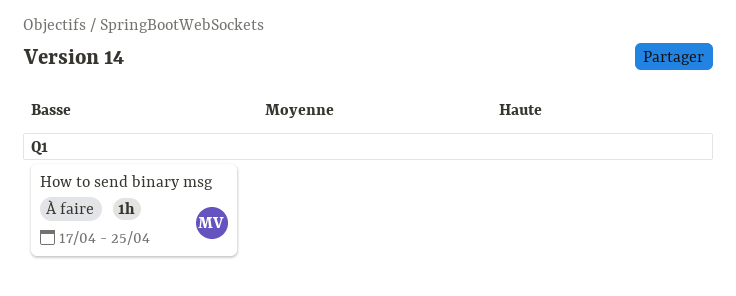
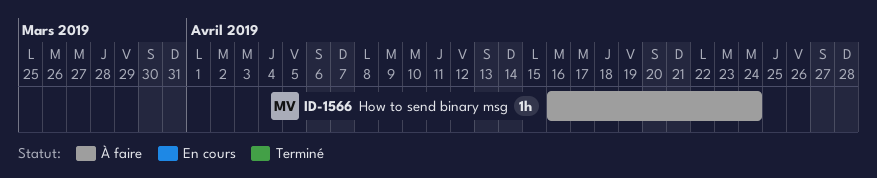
How to send binary msg, start: Apr 17 -> Apr 16
How to send binary msg, due: Apr 25 -> Apr 24

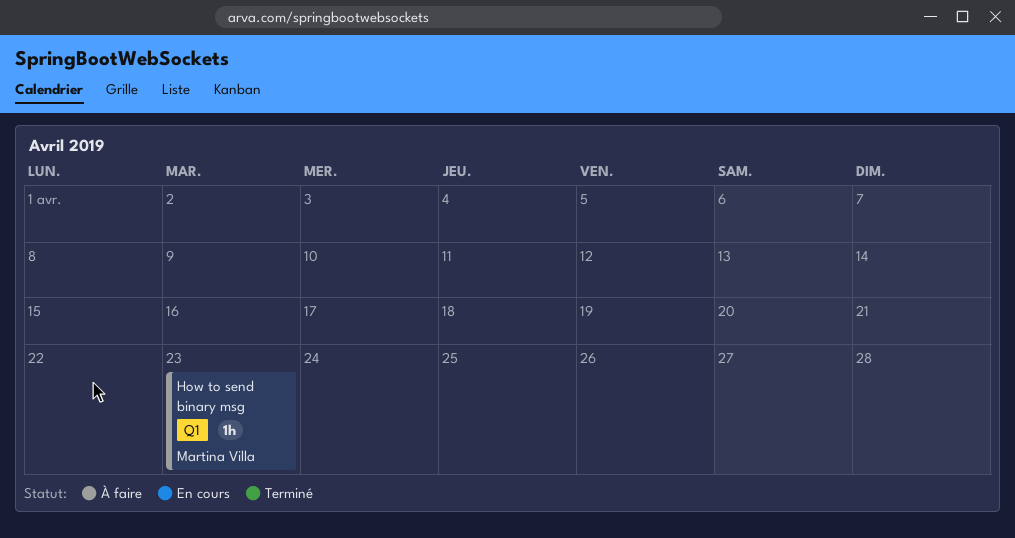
How to send binary msg, due: Apr 24 -> Apr 23

